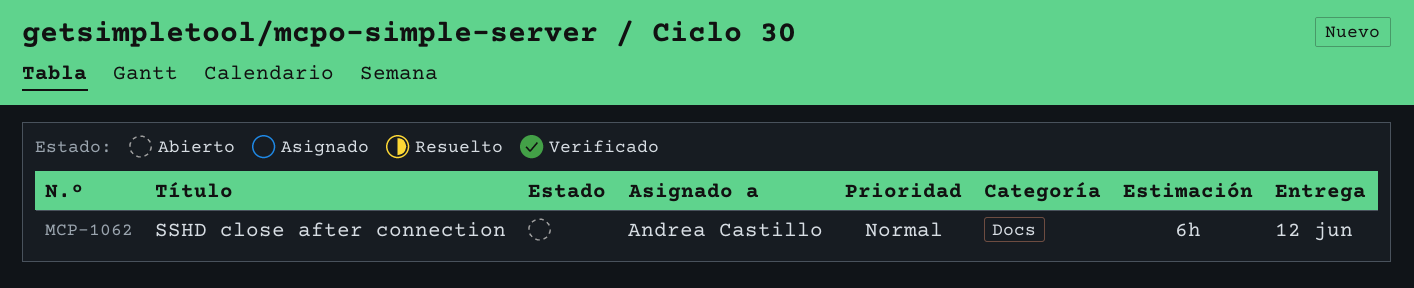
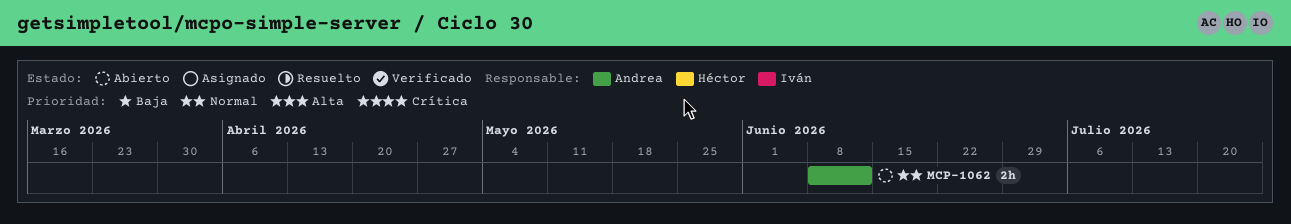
MCP-1062, estimate: 6h -> 2h

